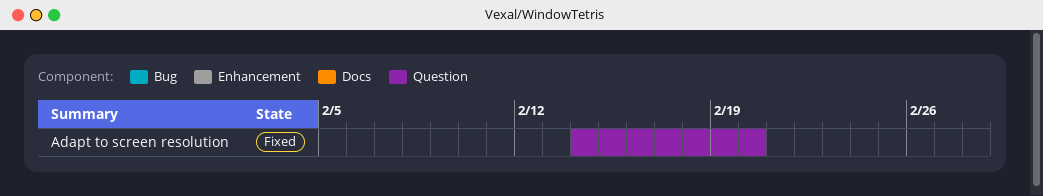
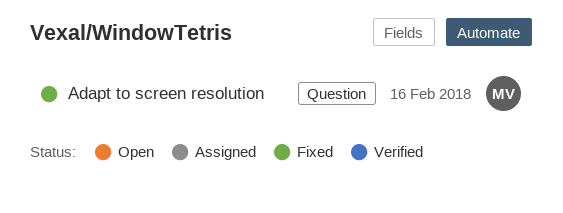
Adapt to screen resolution, due: Feb 20 -> Feb 16

